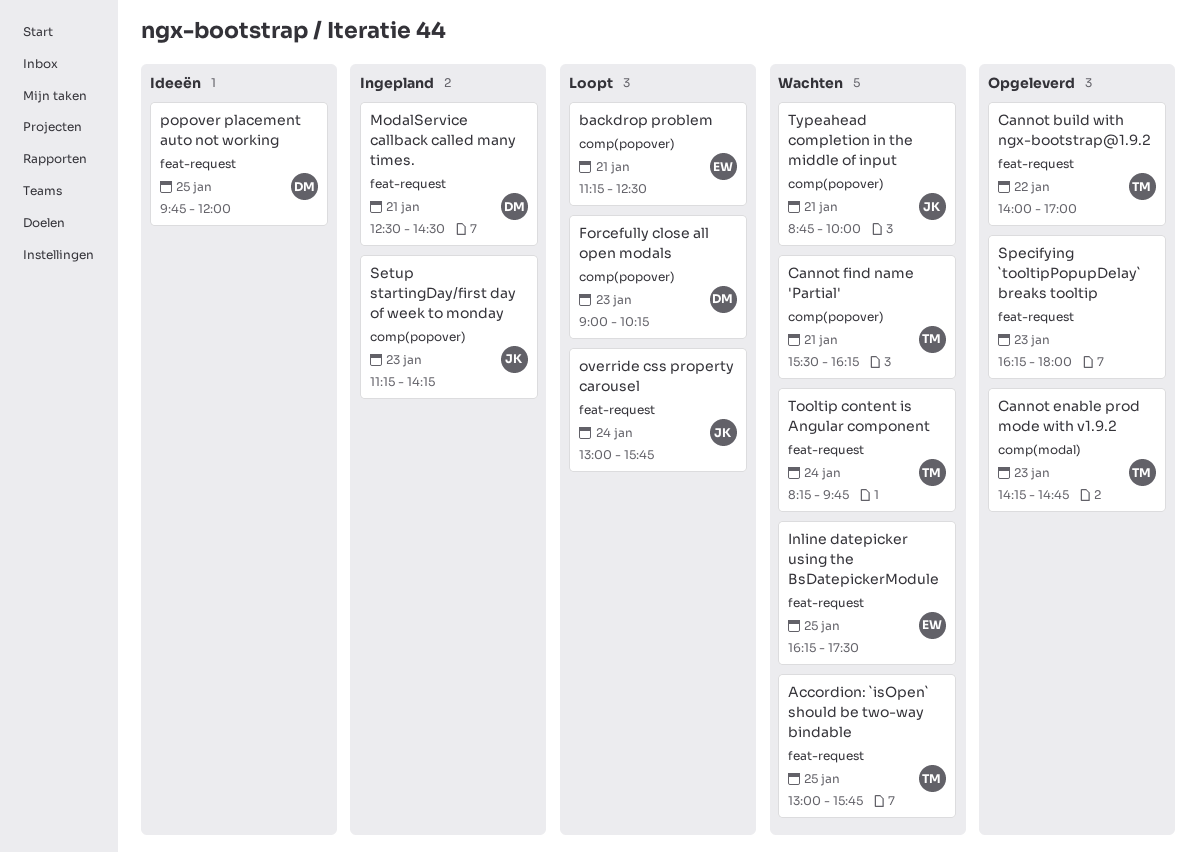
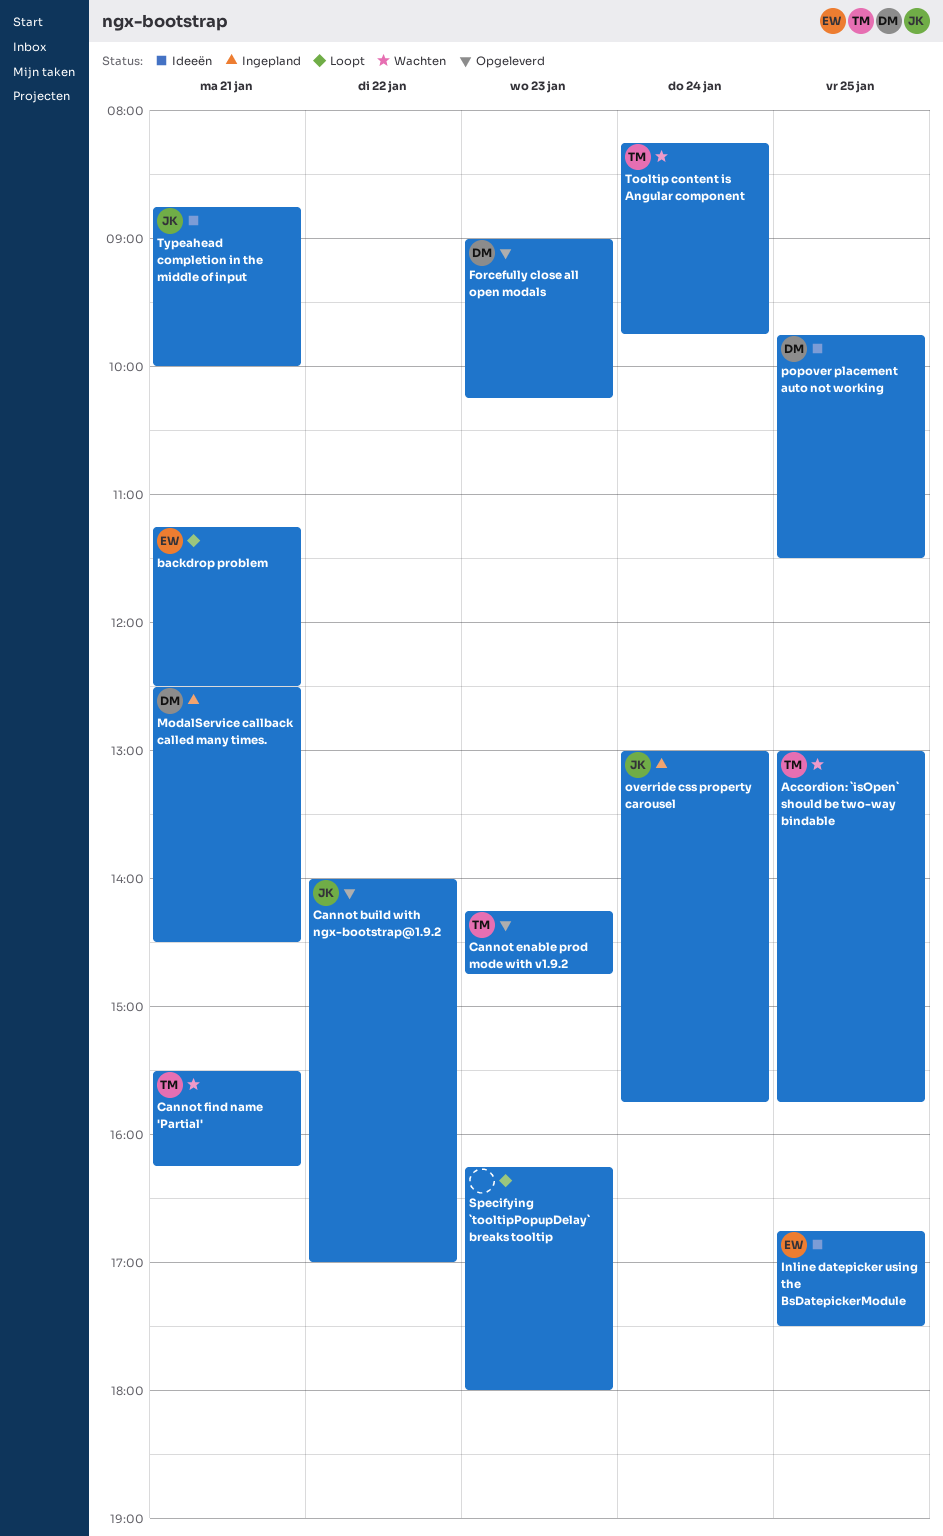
Cannot build with ngx-bootstrap@1.9.2, owner: TM -> JK
Forcefully close all open modals, status: Loopt -> Opgeleverd
Inline datepicker using the BsDatepickerModule, status: Wachten -> Ideeën
Inline datepicker using the BsDatepickerModule, begins: 16:15 -> 16:45
override css property carousel, status: Loopt -> Ingepland
popover placement auto not working, ends: 12:00 -> 11:30
Setup startingDay/first day of week to monday: present -> none
Specifying `tooltipPopupDelay` breaks tooltip, status: Opgeleverd -> Loopt
Typeahead completion in the middle of input, status: Wachten -> Ideeën

